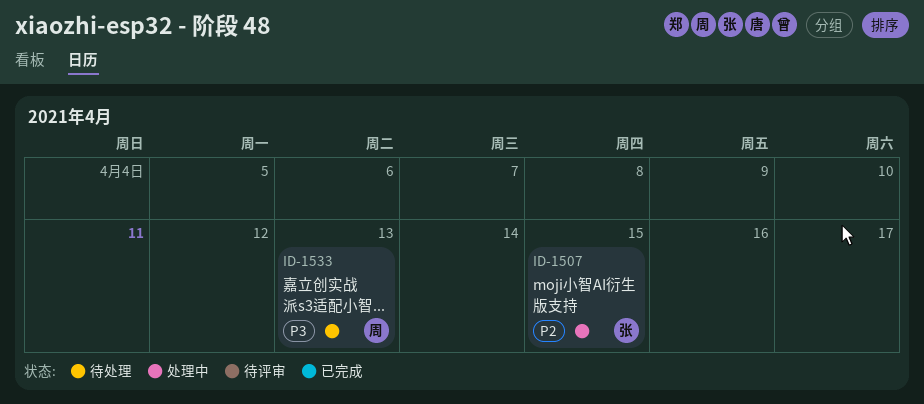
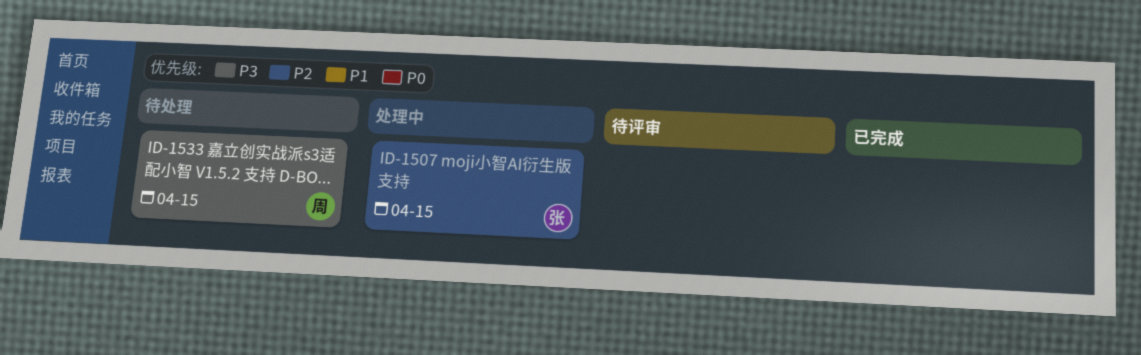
ID-1533, due: Apr 13 -> Apr 15

